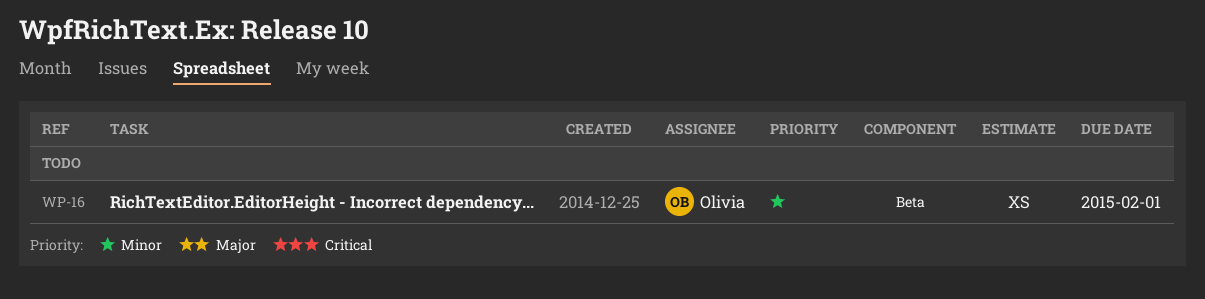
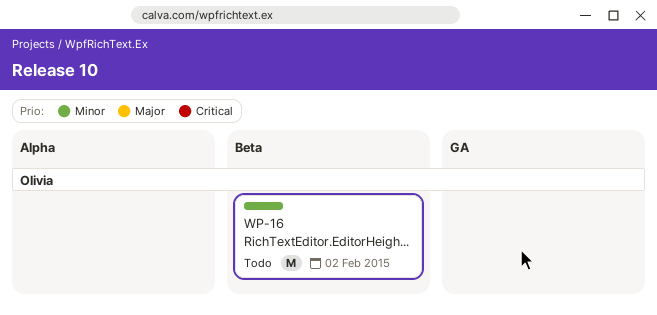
WP-16, estimate: XS -> M
WP-16, due: Feb 1 -> Feb 2

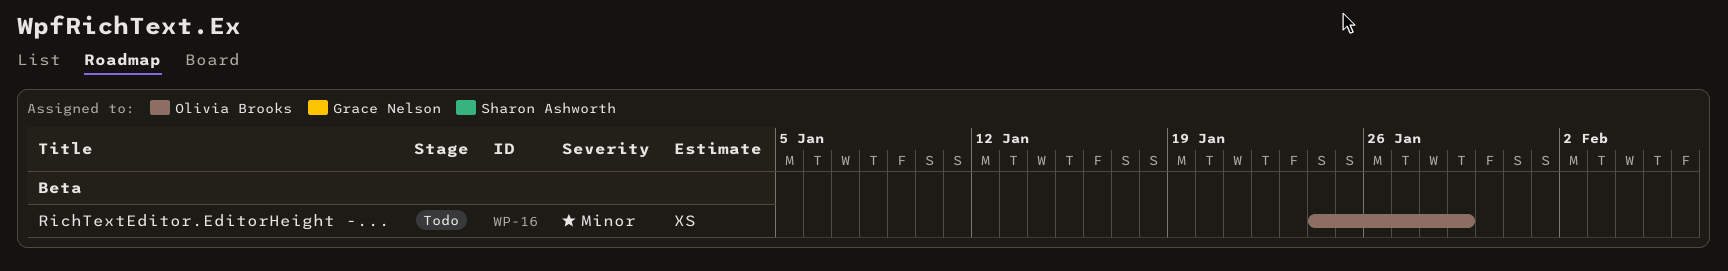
WP-16, estimate: M -> XS
WP-16, due: Feb 2 -> Jan 29

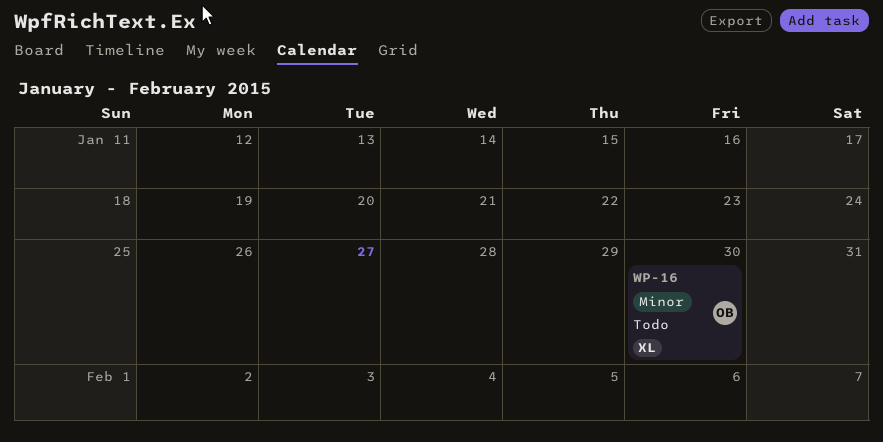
WP-16, estimate: XS -> XL
WP-16, due: Jan 29 -> Jan 30

